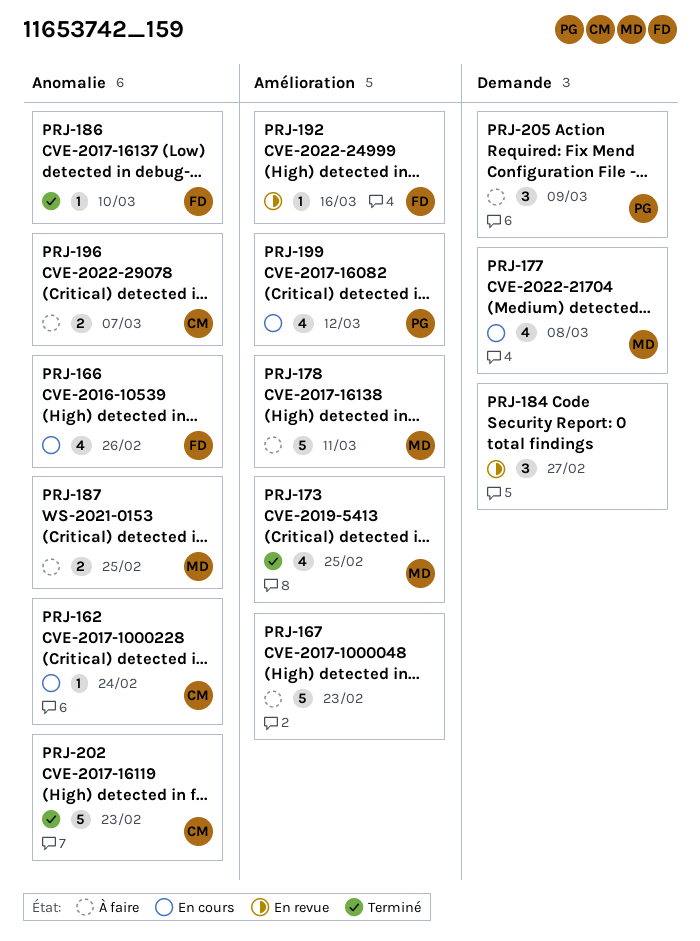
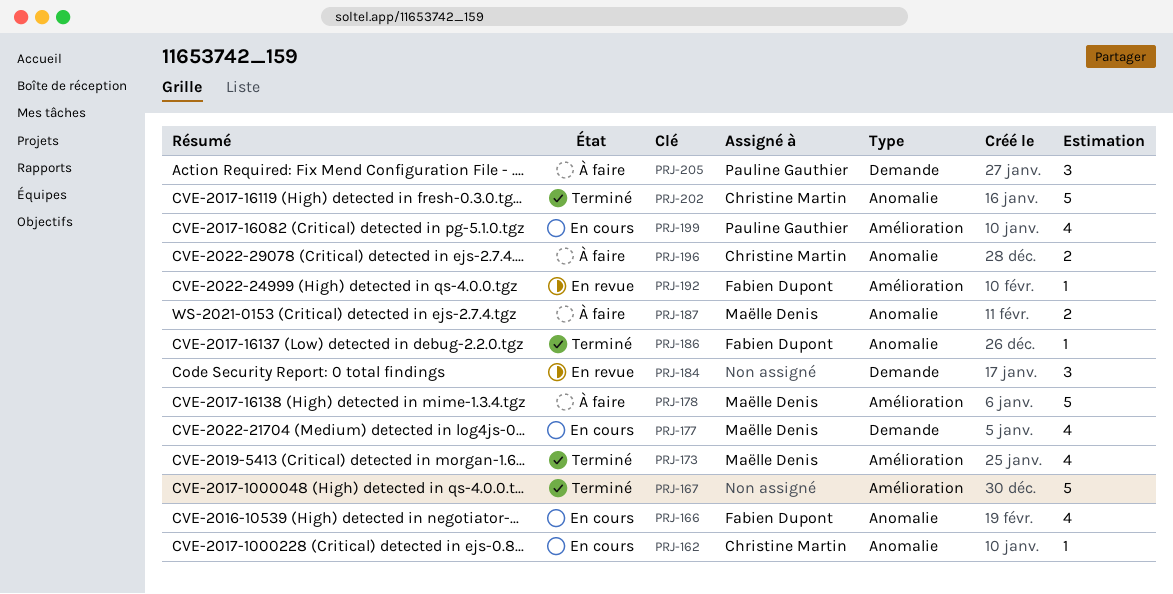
PRJ-167, status: À faire -> Terminé

